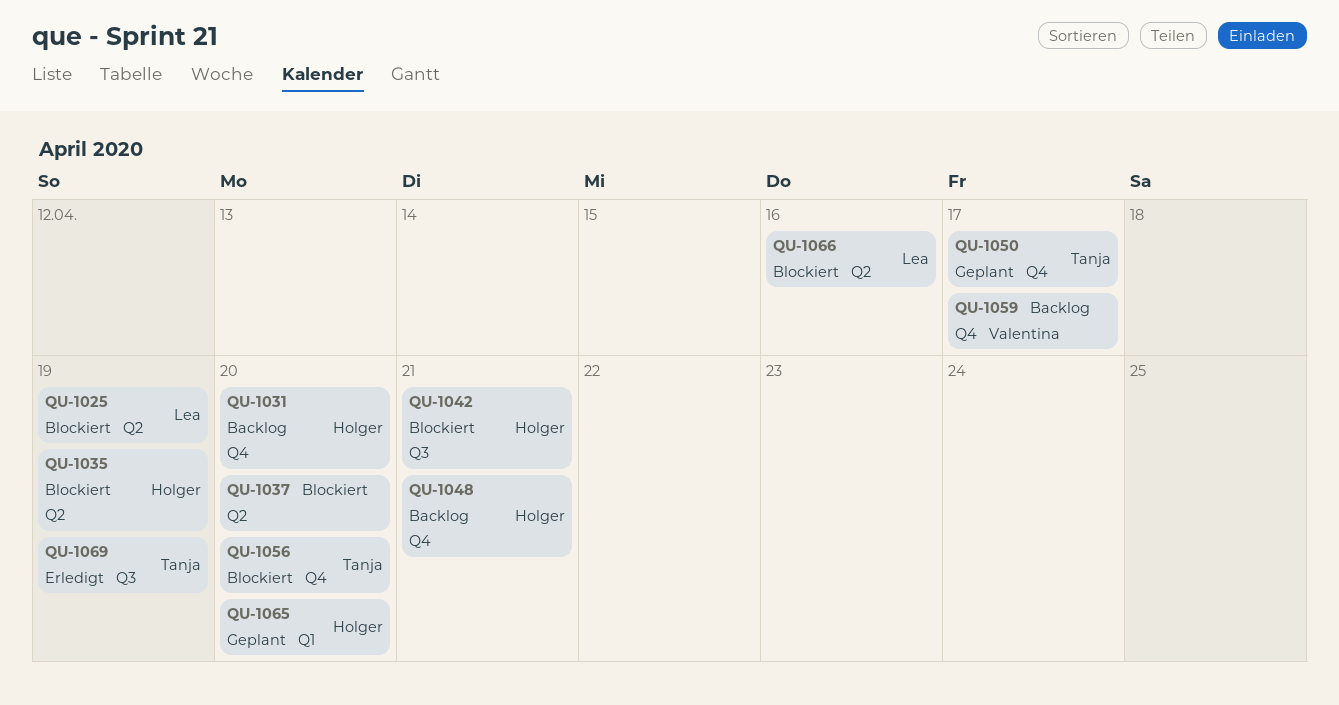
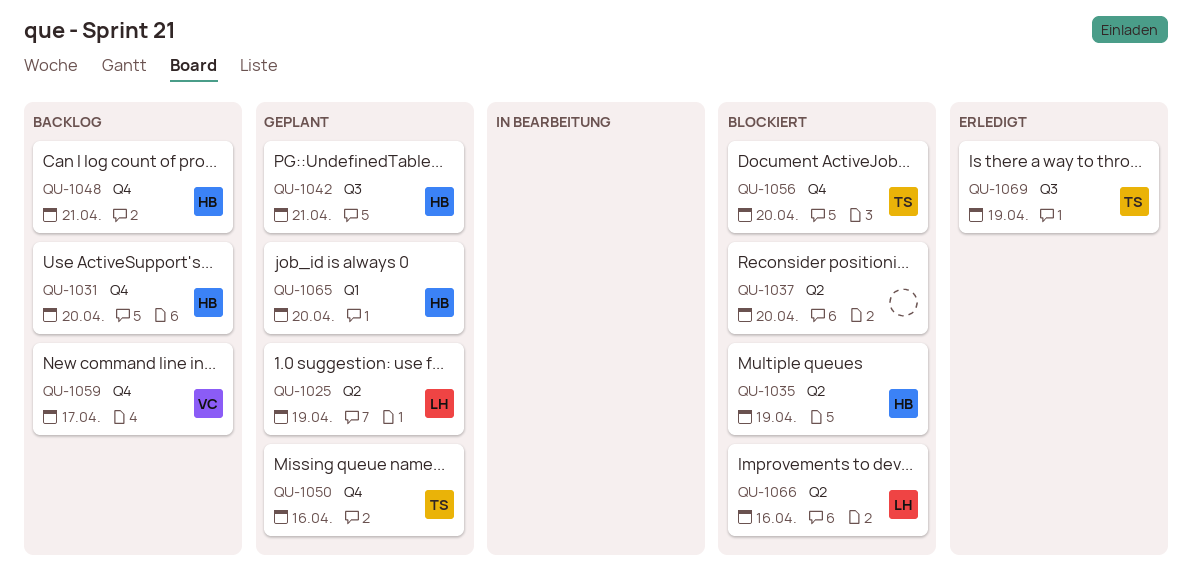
QU-1025, status: Blockiert -> Geplant
QU-1042, status: Blockiert -> Geplant
QU-1050, due: Apr 17 -> Apr 16

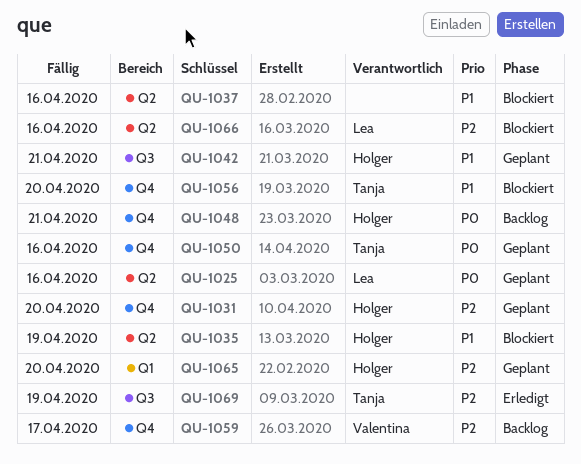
QU-1025, due: Apr 19 -> Apr 16
QU-1031, status: Backlog -> Geplant
QU-1037, due: Apr 20 -> Apr 16

